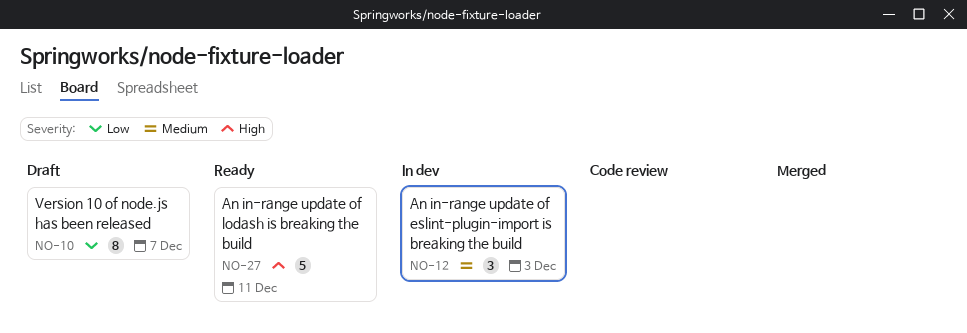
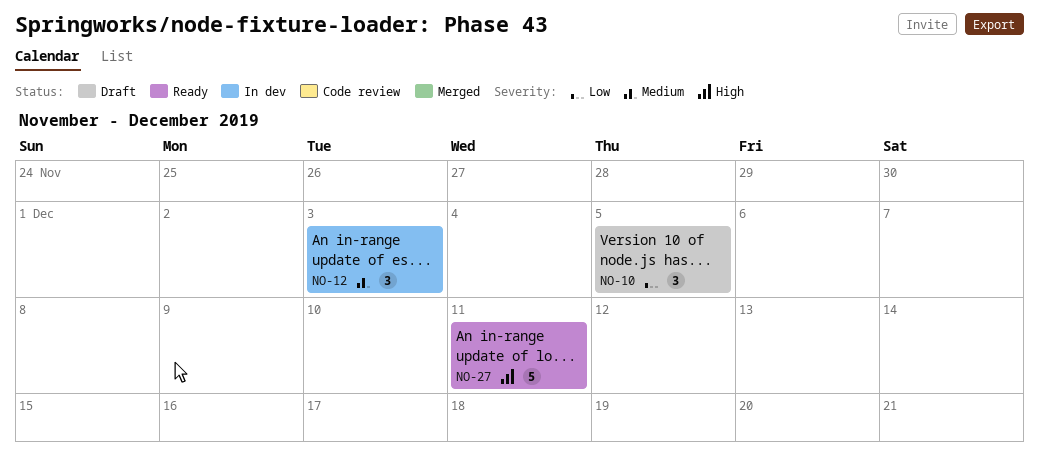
NO-10, estimate: 8 -> 3
NO-10, due: Dec 7 -> Dec 5

